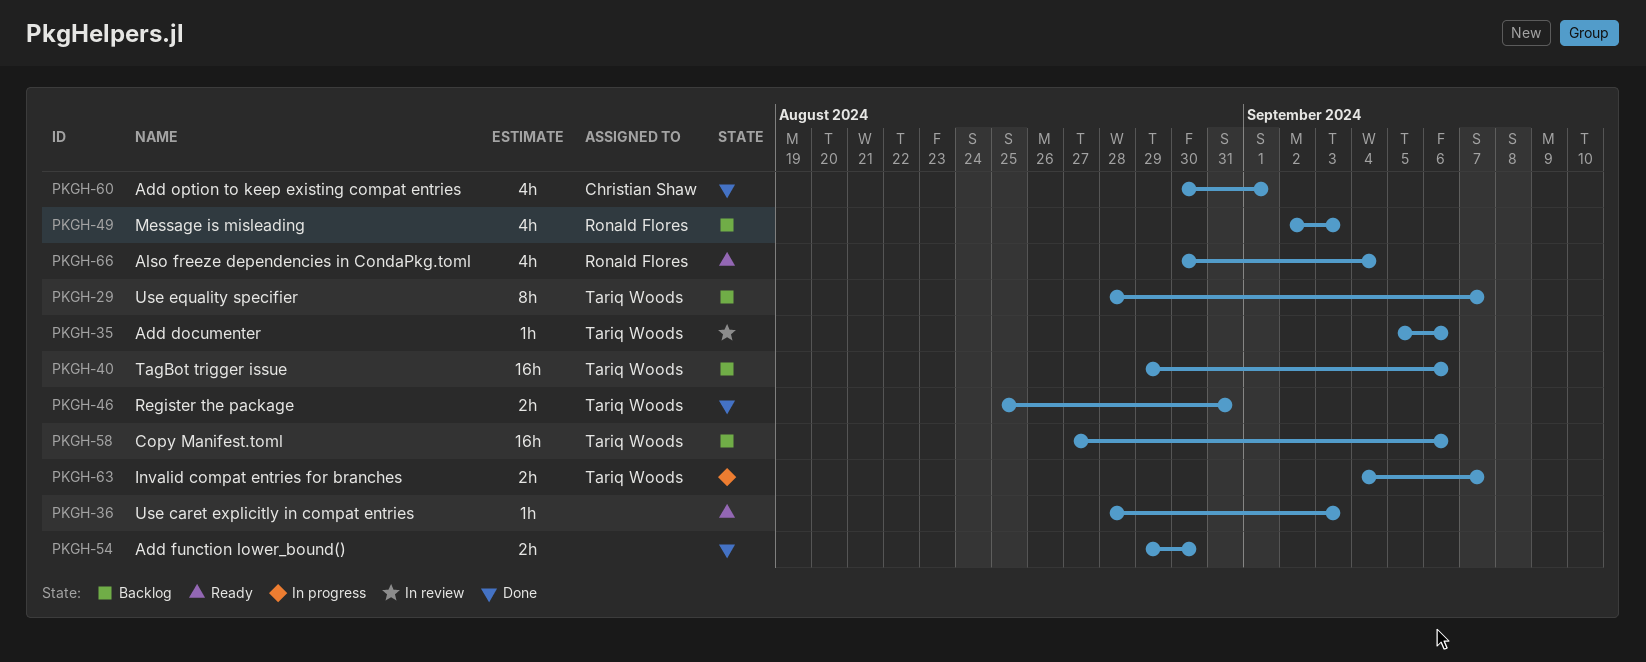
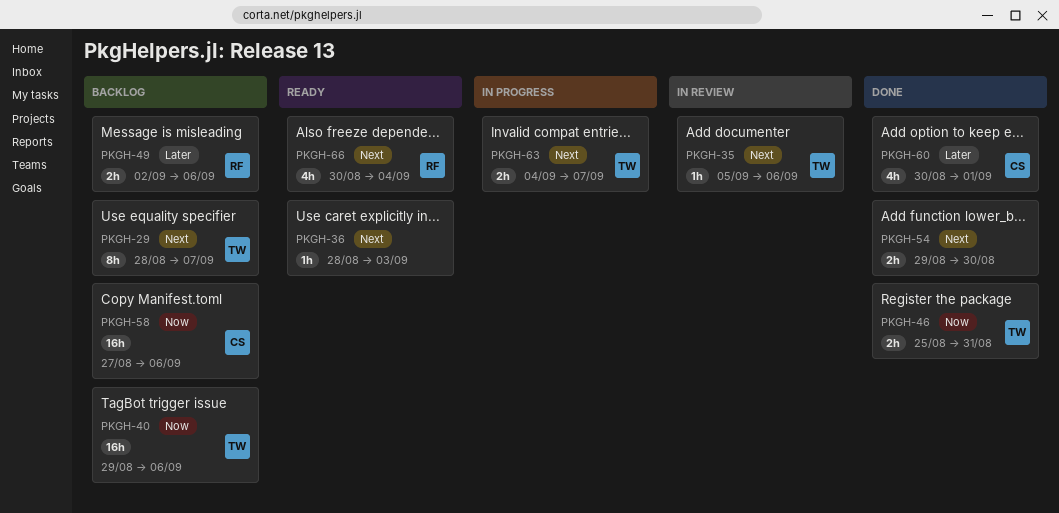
PKGH-49, estimate: 4h -> 2h
PKGH-49, due: Sep 3 -> Sep 6
PKGH-58, owner: Tariq Woods -> Christian Shaw

